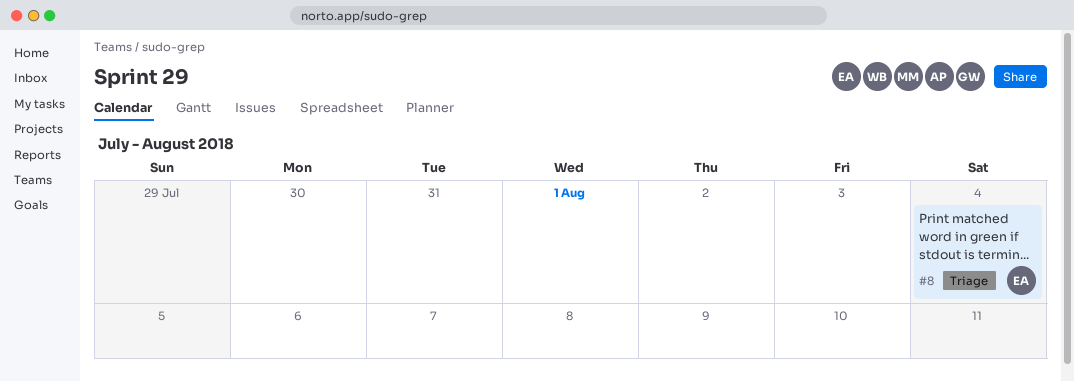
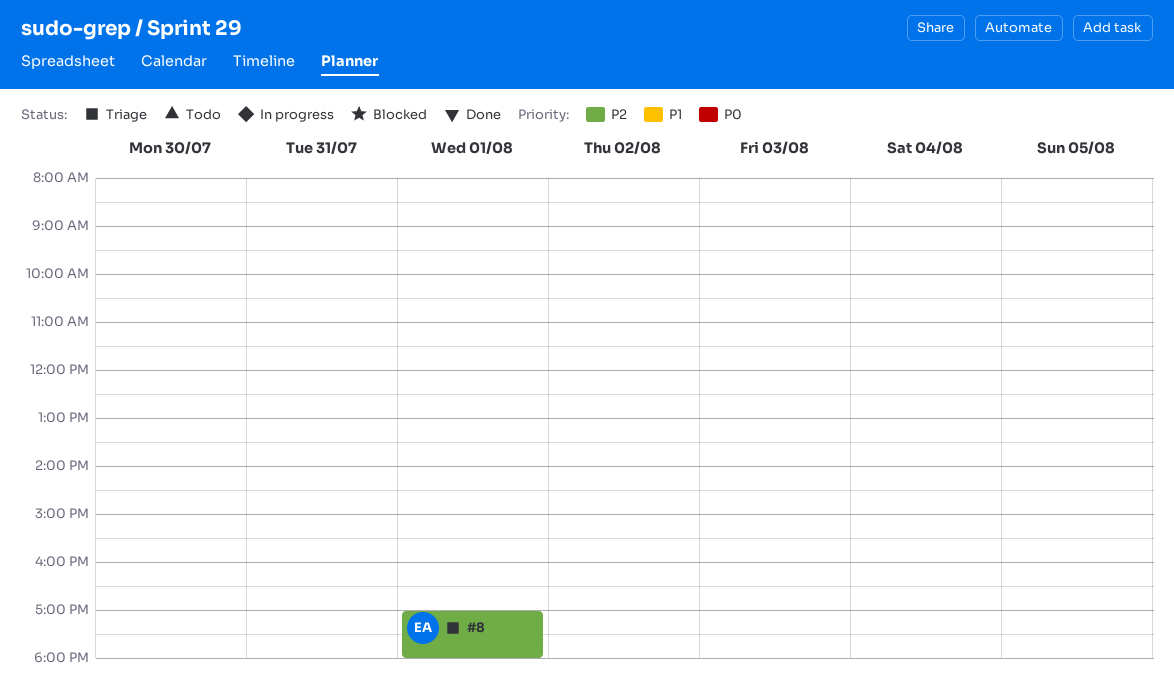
#8, day: Aug 4 -> Aug 1

